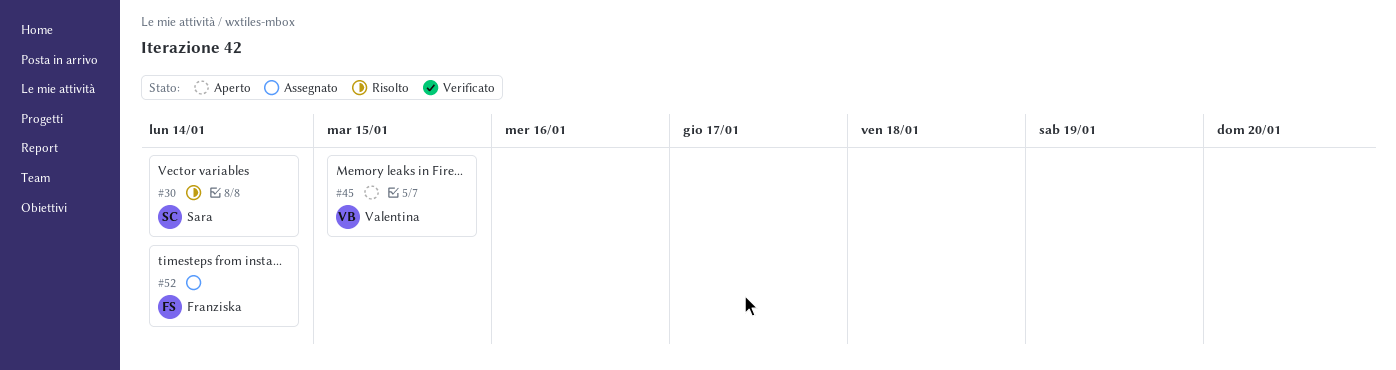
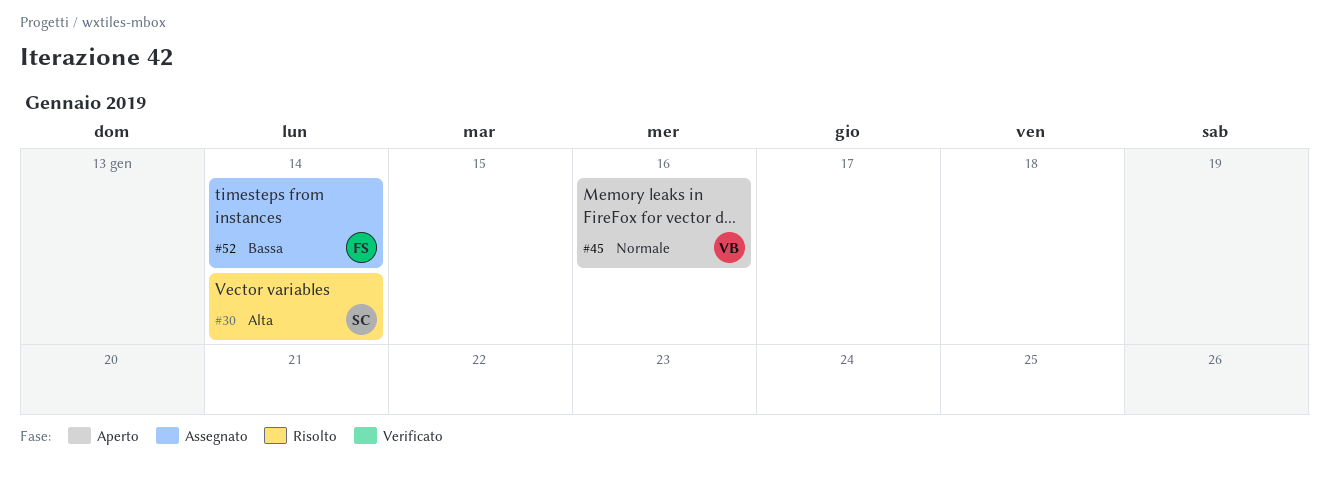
#45, due: Jan 15 -> Jan 16

